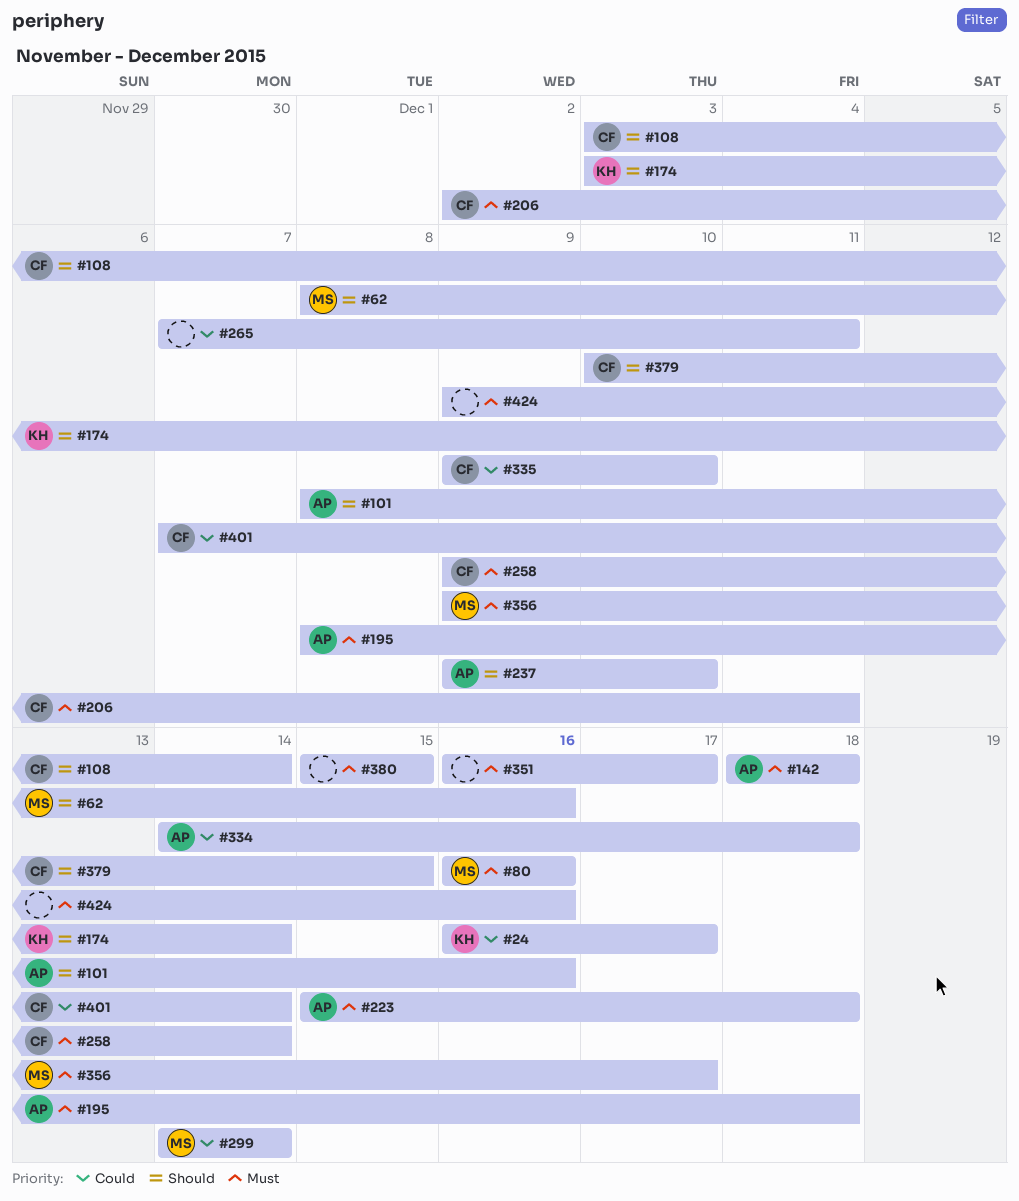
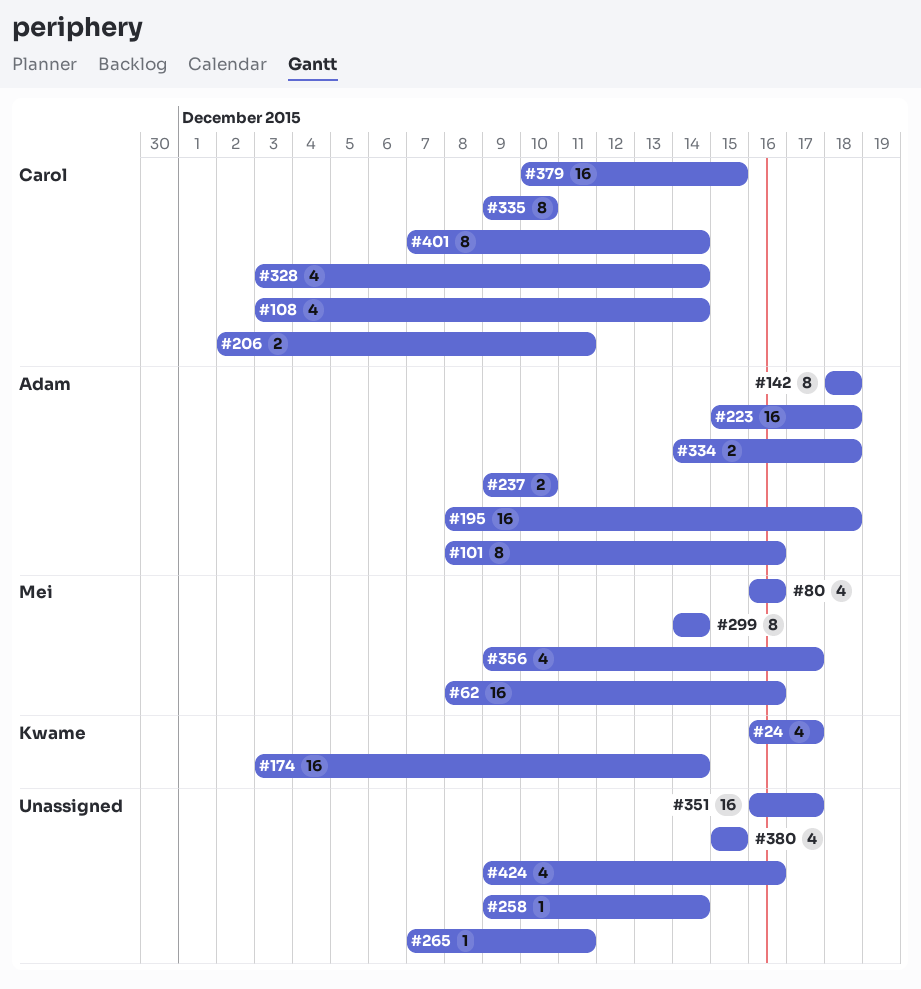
#258, owner: Carol -> none
#328: none -> present

